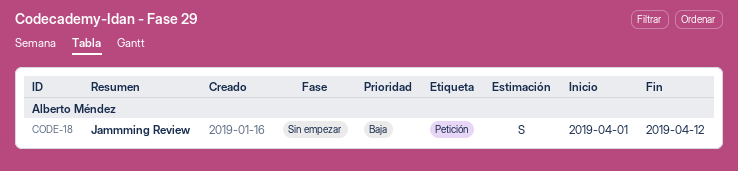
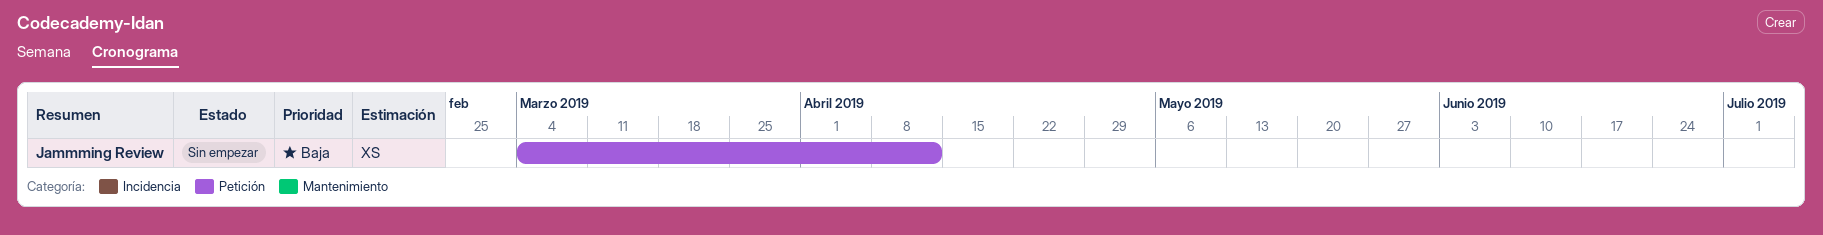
Jammming Review, estimate: S -> XS
Jammming Review, start: Apr 1 -> Mar 4

